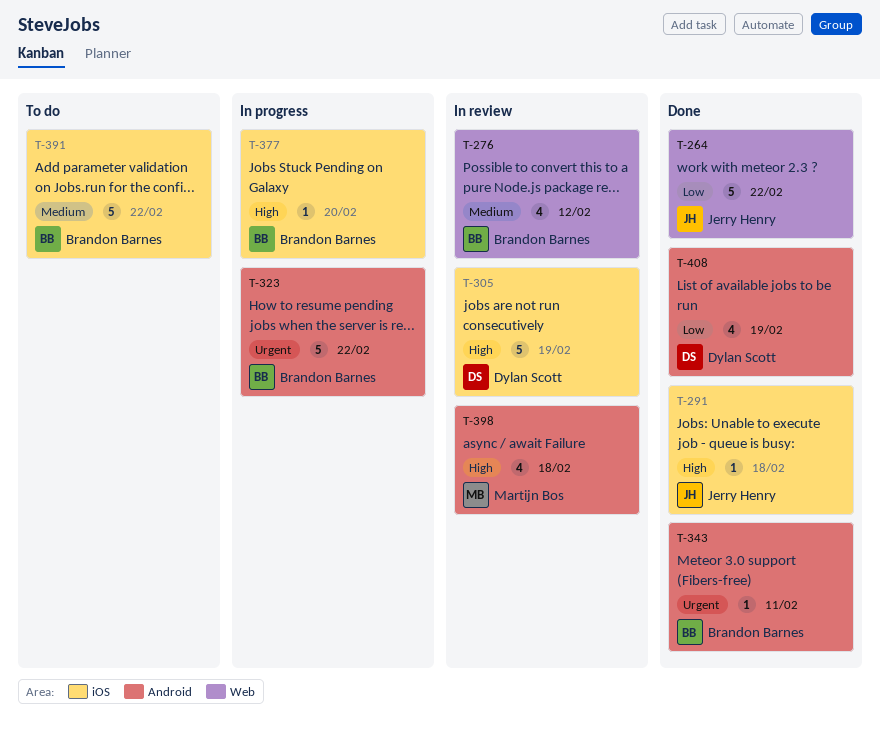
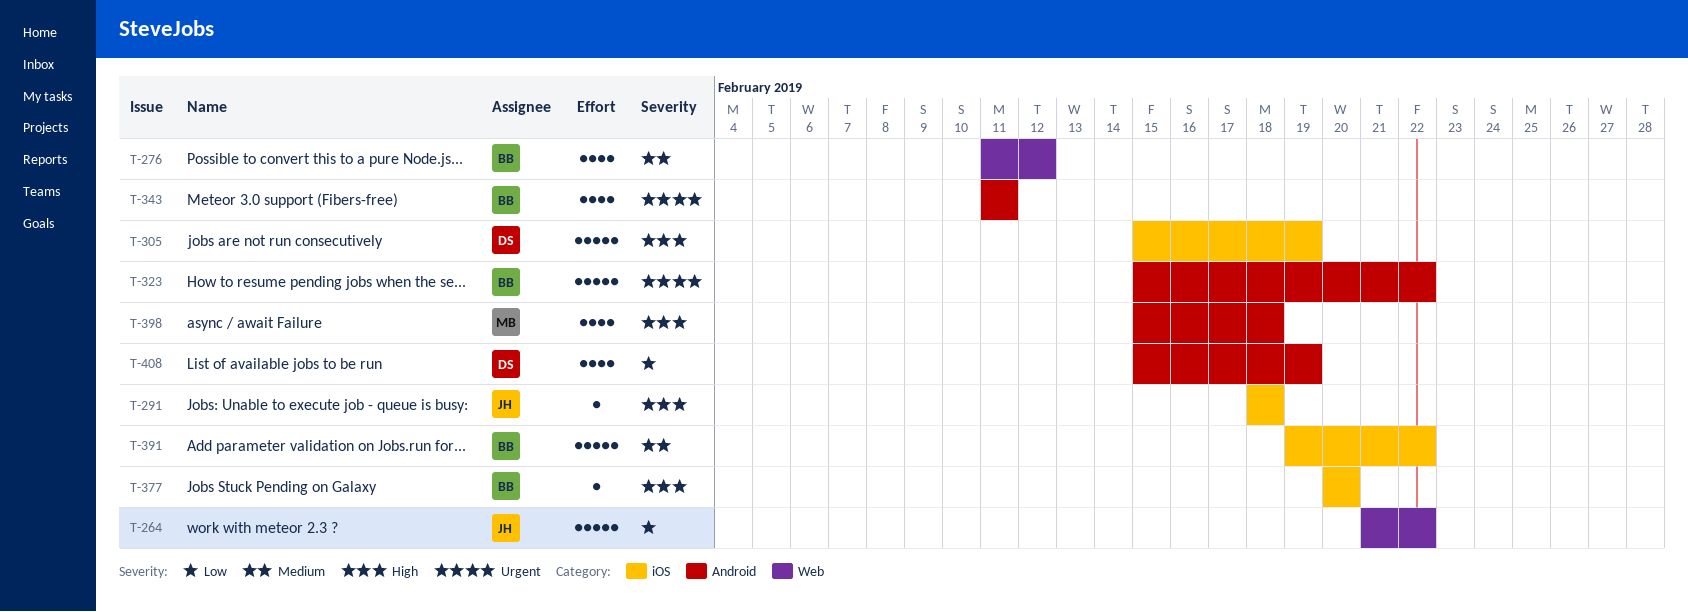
T-343, estimate: 1 -> 4

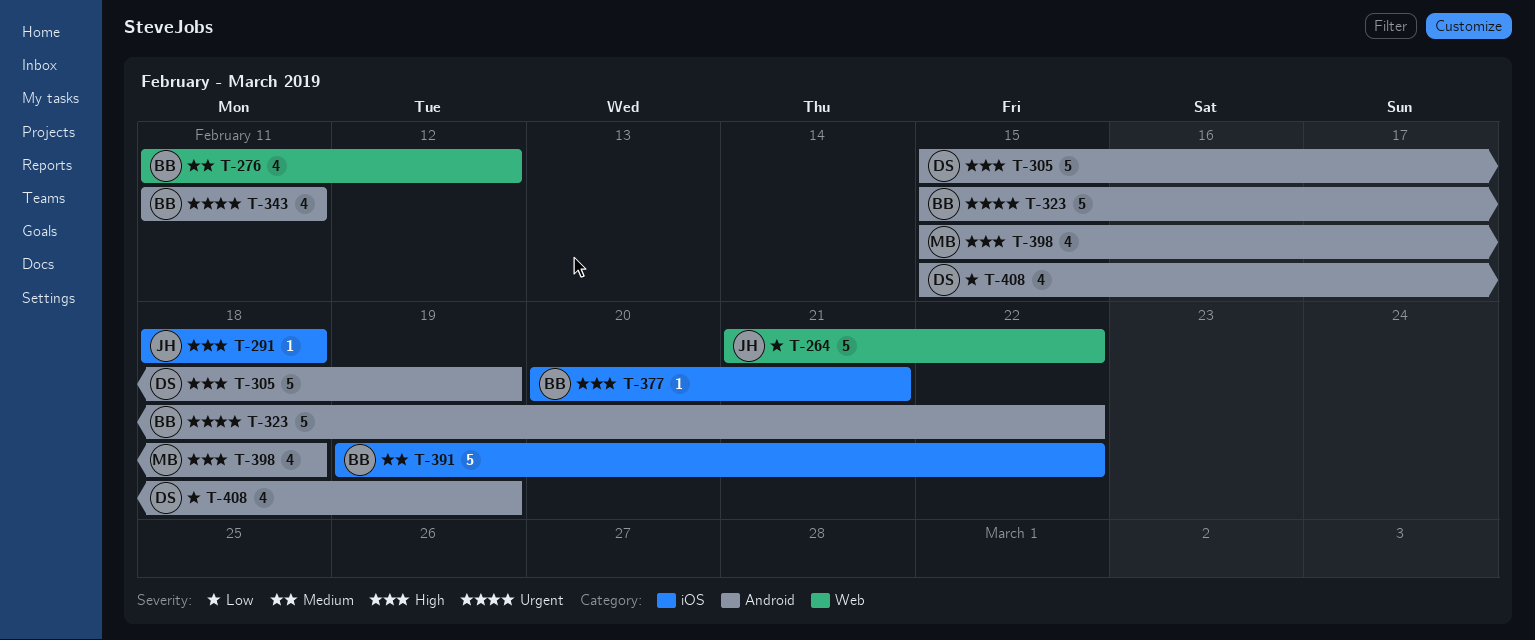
T-305, label: iOS -> Android
T-377, due: Feb 20 -> Feb 21

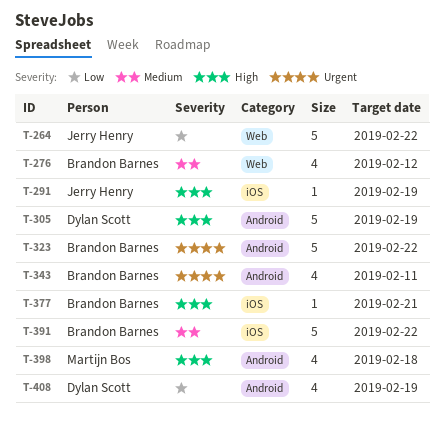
T-291, due: Feb 18 -> Feb 19

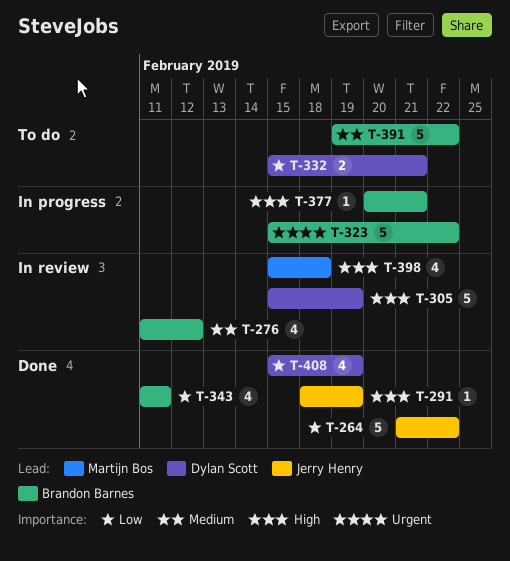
T-332: none -> present
T-343, priority: Urgent -> Low

